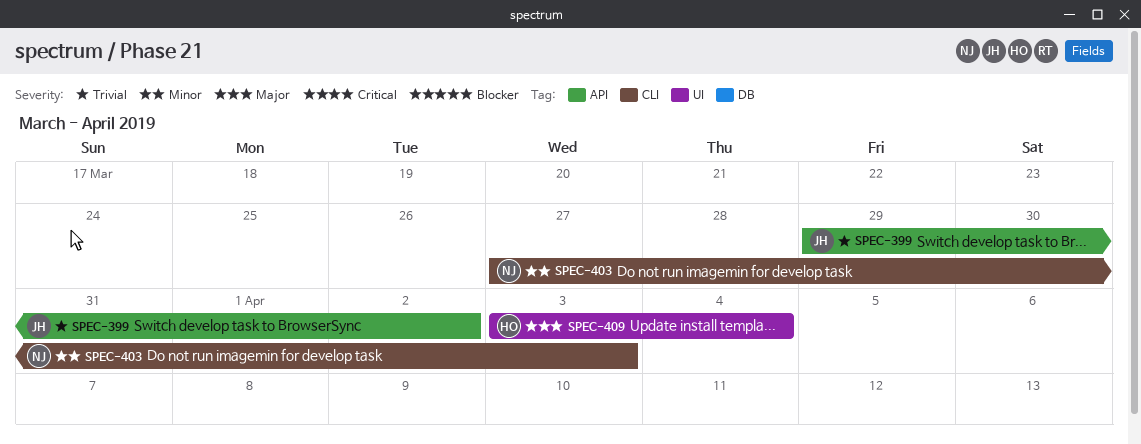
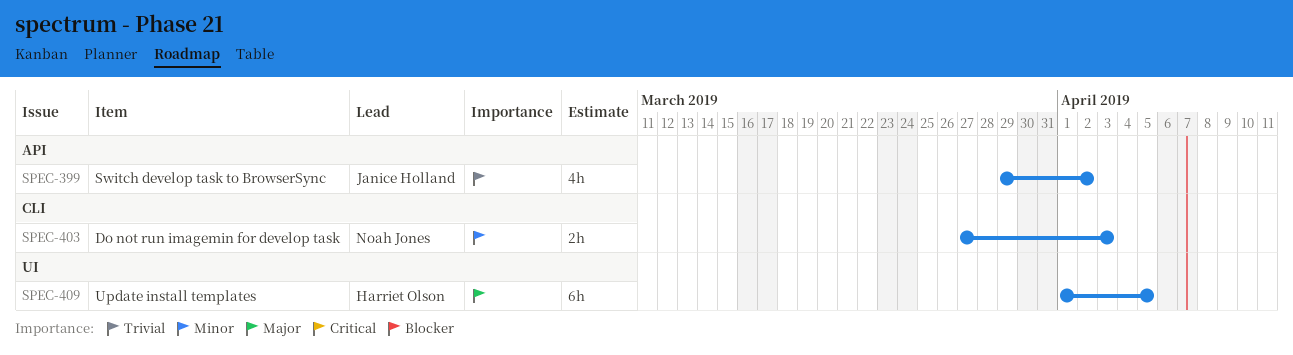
SPEC-409, start: Apr 3 -> Apr 1
SPEC-409, due: Apr 4 -> Apr 5

